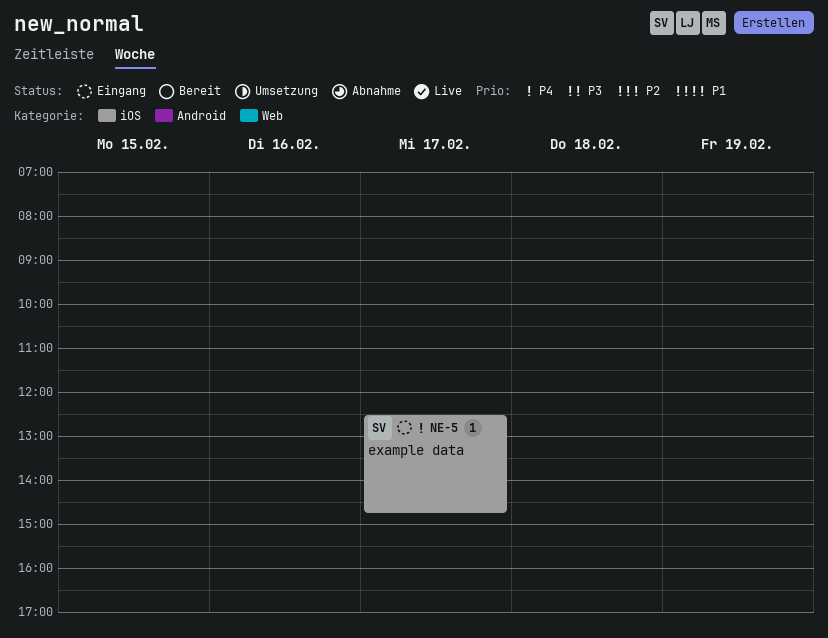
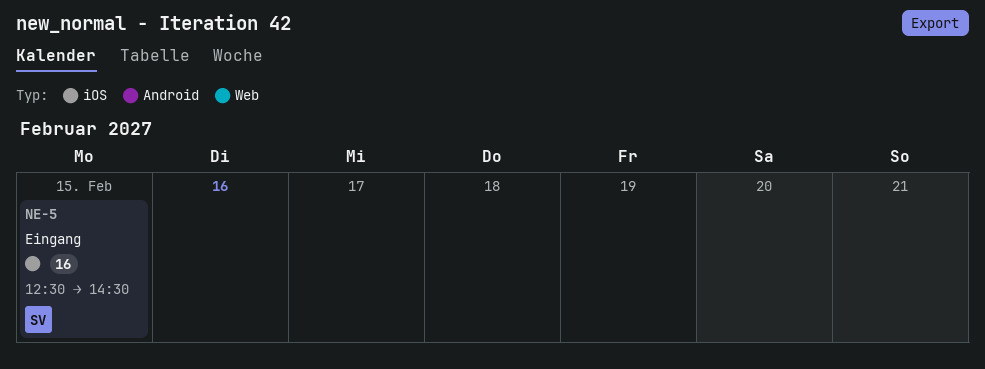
NE-5, estimate: 1 -> 16
NE-5, day: Feb 17 -> Feb 15
NE-5, ends: 14:45 -> 14:30

